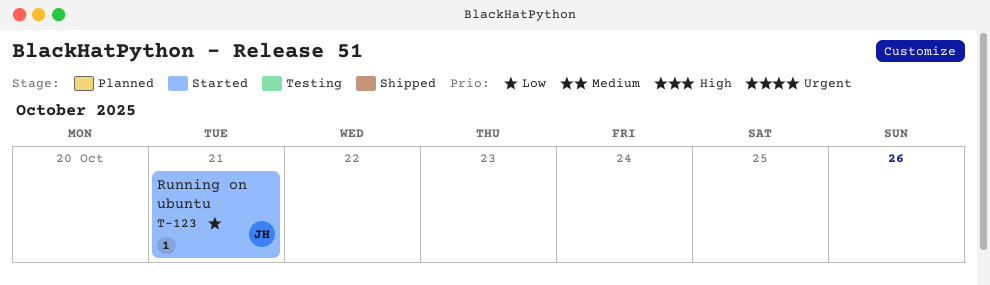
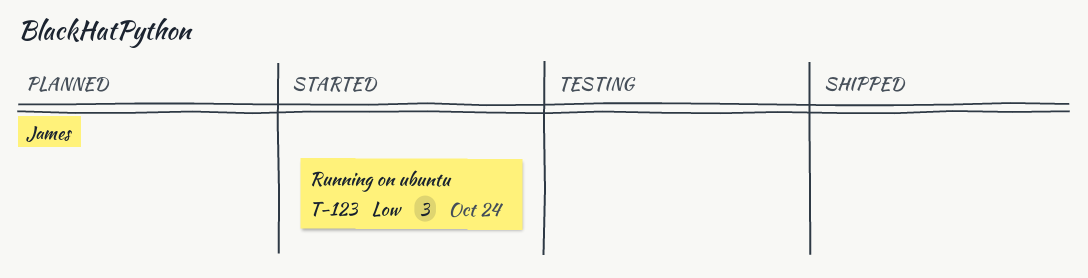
T-123, estimate: 1 -> 3
T-123, due: Oct 21 -> Oct 24

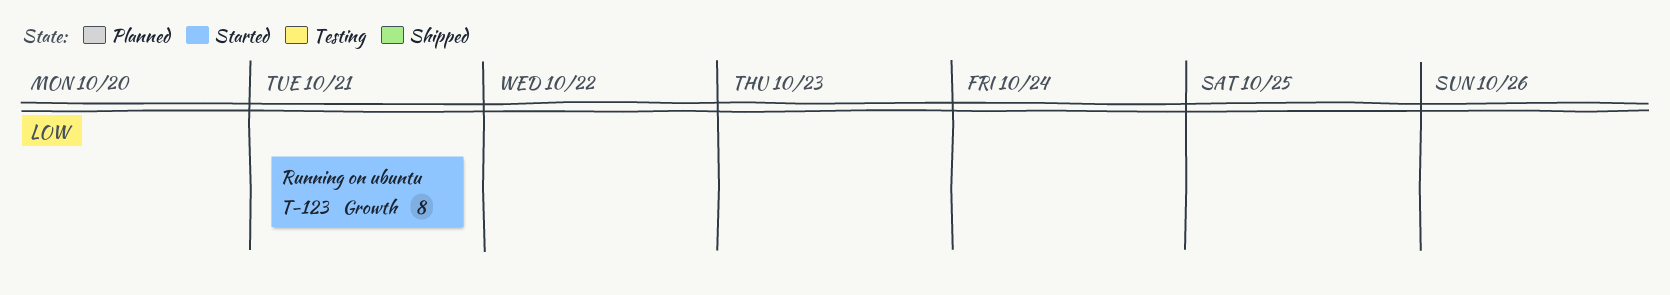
T-123, estimate: 3 -> 8
T-123, due: Oct 24 -> Oct 21

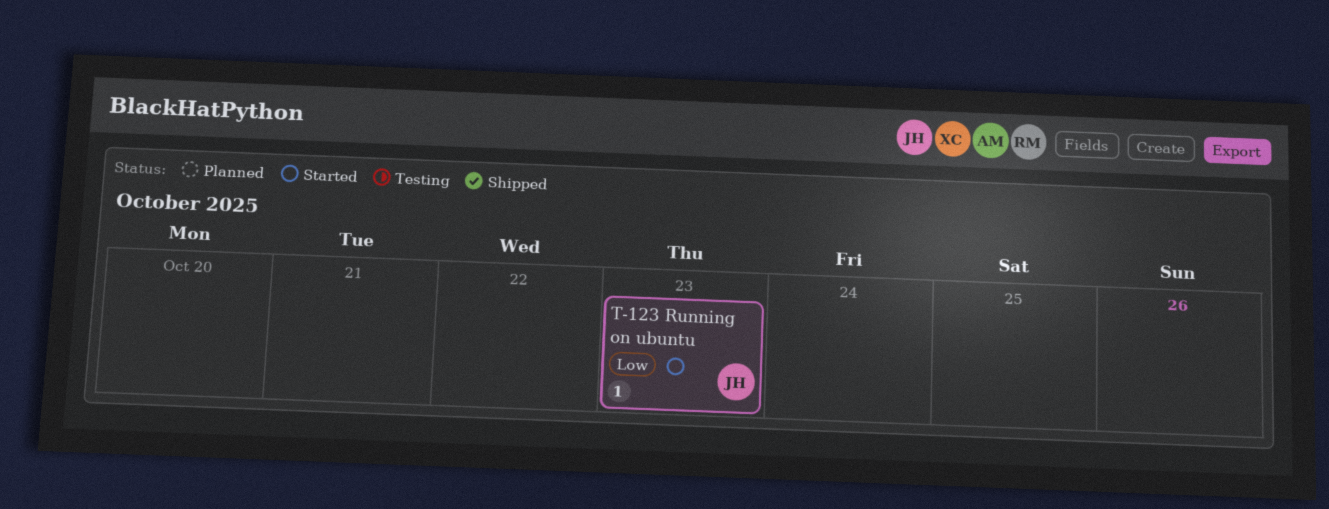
T-123, estimate: 8 -> 1
T-123, due: Oct 21 -> Oct 23

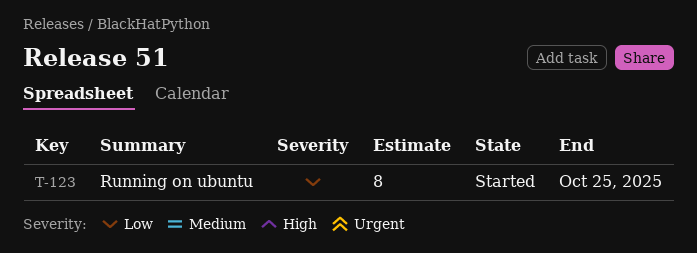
T-123, estimate: 1 -> 8
T-123, due: Oct 23 -> Oct 25

